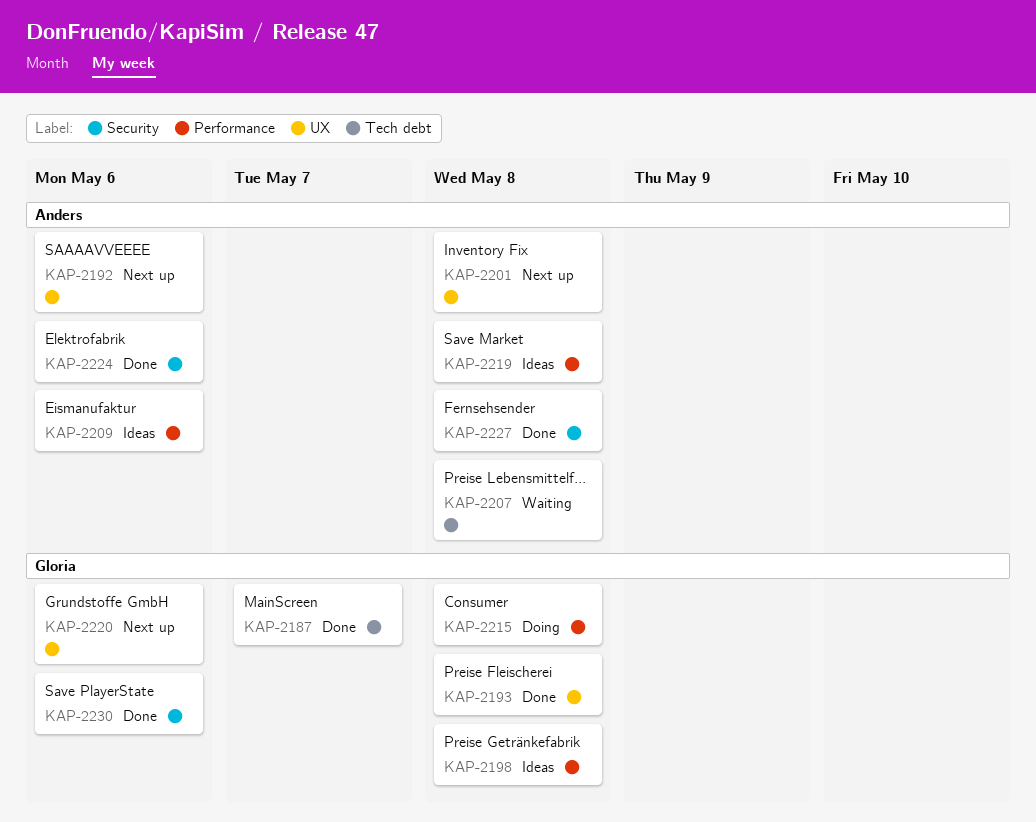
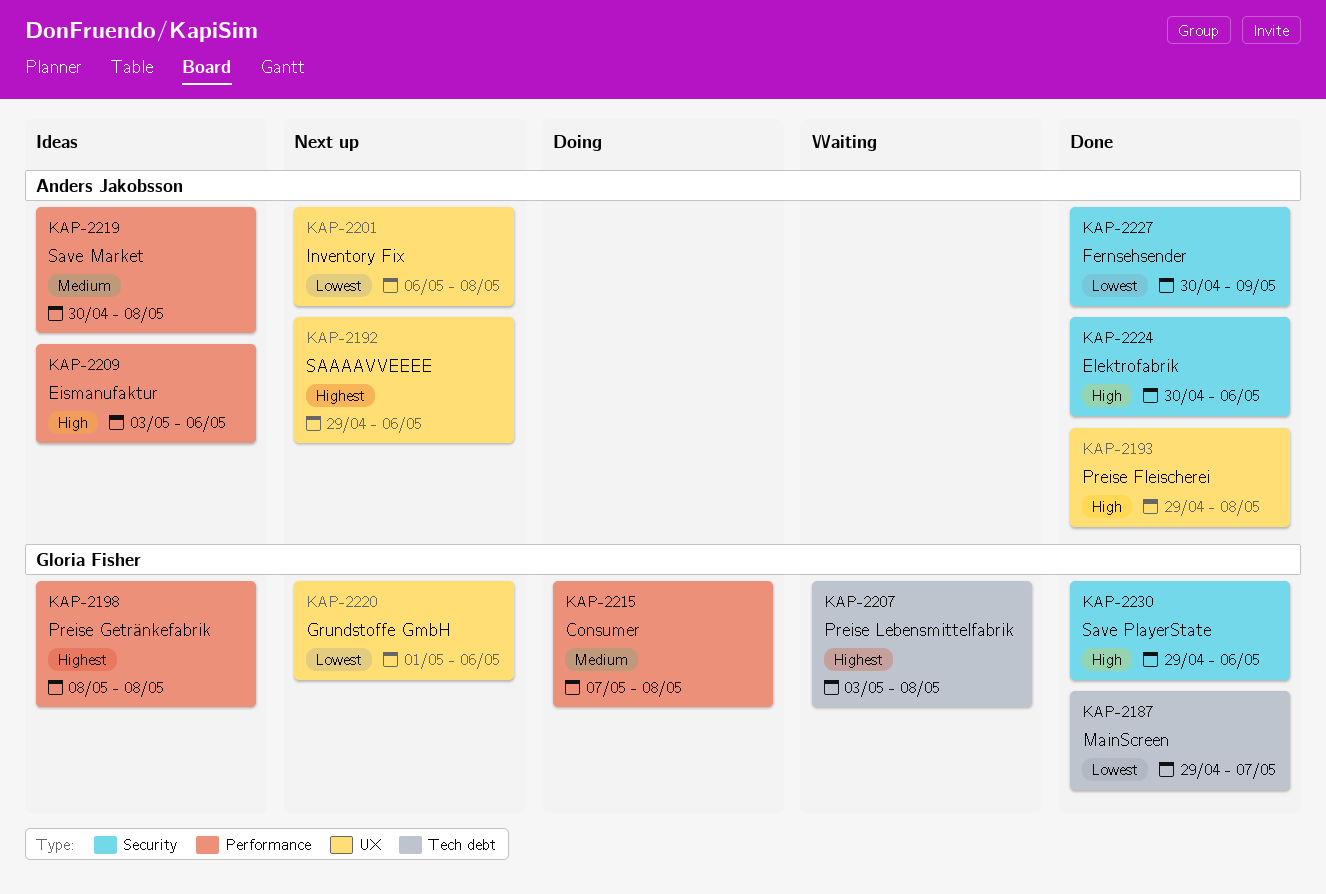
KAP-2193, owner: Gloria Fisher -> Anders Jakobsson
KAP-2207, owner: Anders Jakobsson -> Gloria Fisher
KAP-2227, due: May 8 -> May 9

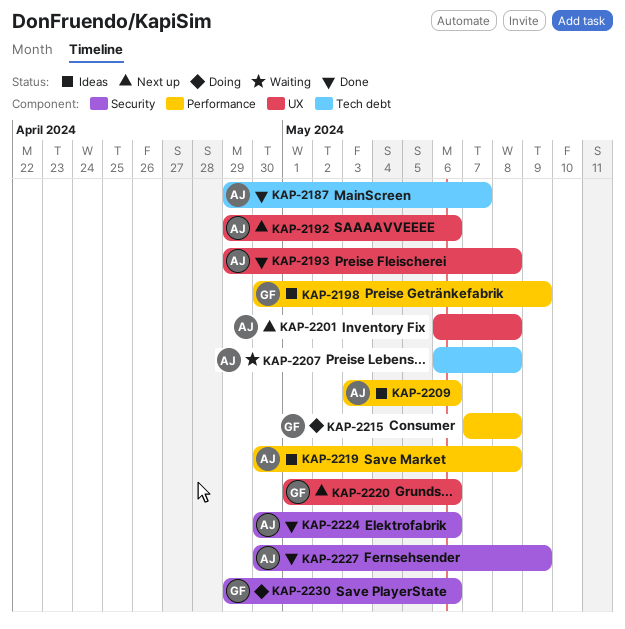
KAP-2187, owner: Gloria Fisher -> Anders Jakobsson
KAP-2198, start: May 8 -> Apr 30
KAP-2198, due: May 8 -> May 9
KAP-2207, owner: Gloria Fisher -> Anders Jakobsson
KAP-2207, start: May 3 -> May 6
KAP-2230, status: Done -> Doing

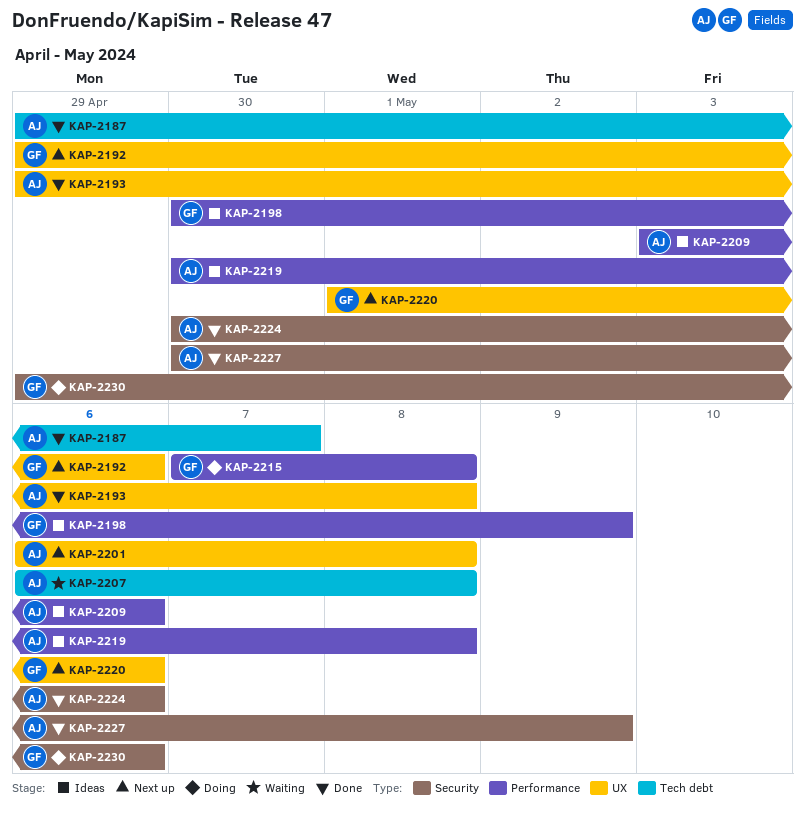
KAP-2192, owner: AJ -> GF

